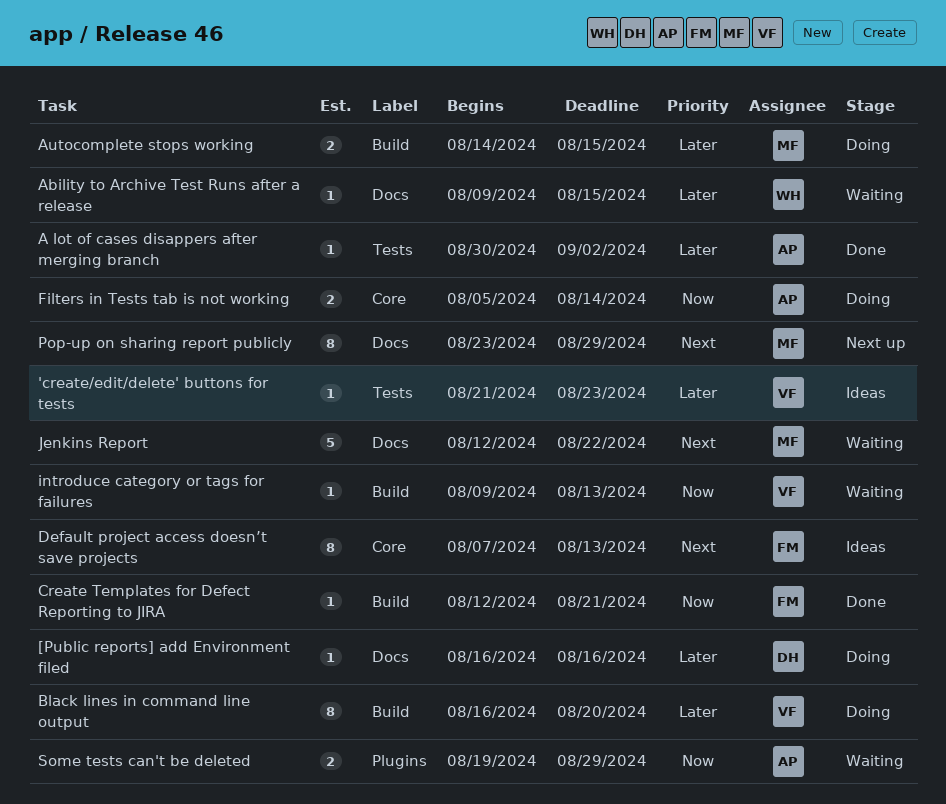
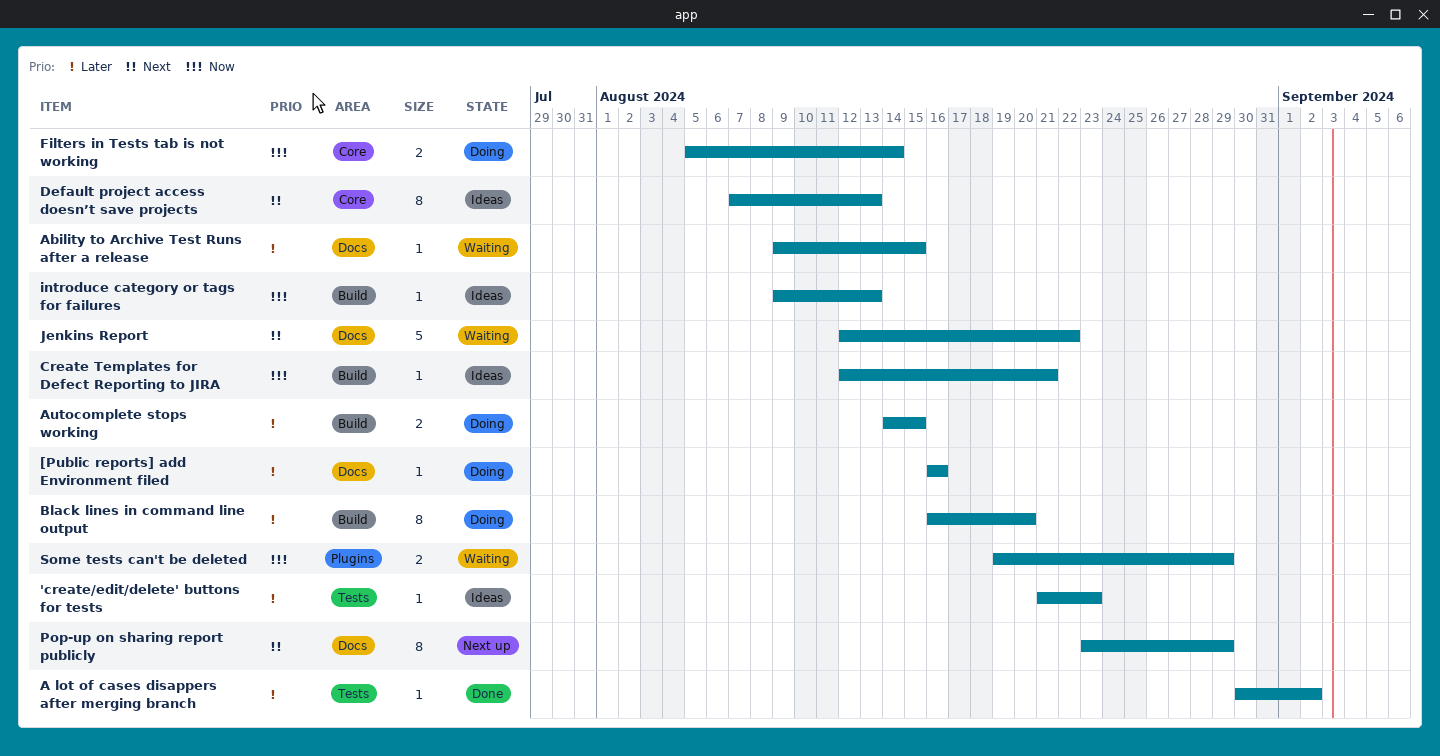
Create Templates for Defect Reporting to JIRA, status: Done -> Ideas
introduce category or tags for failures, status: Waiting -> Ideas

